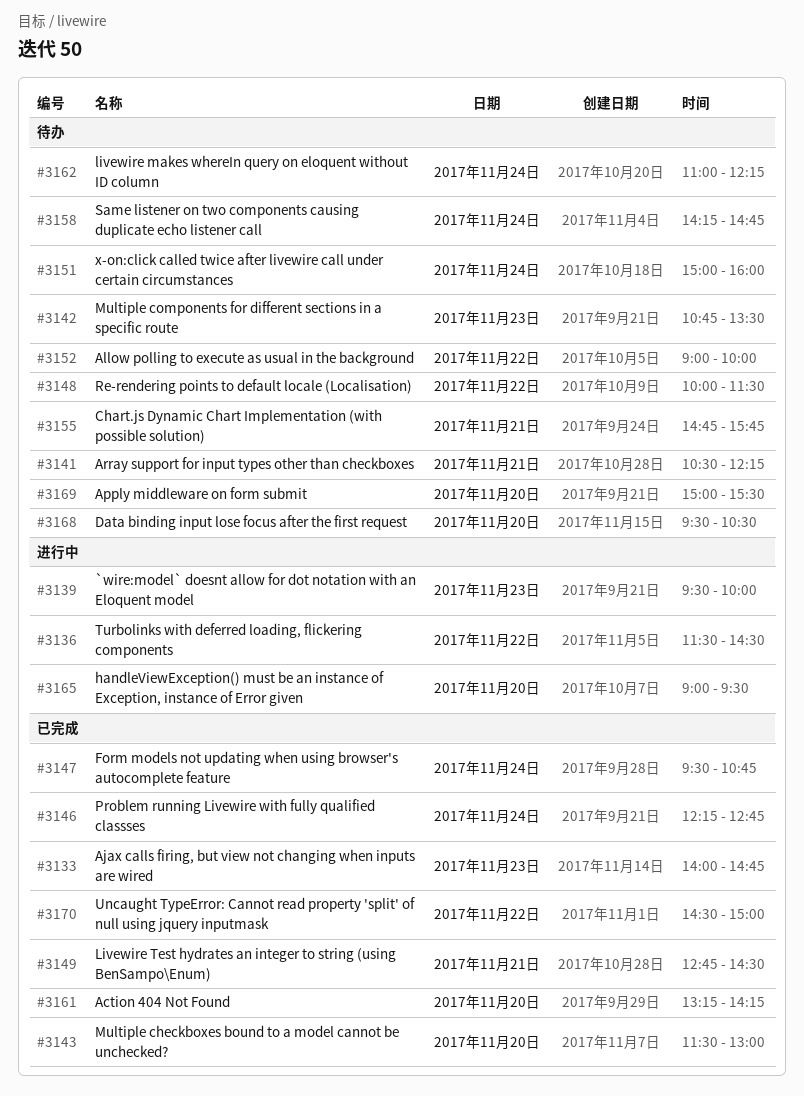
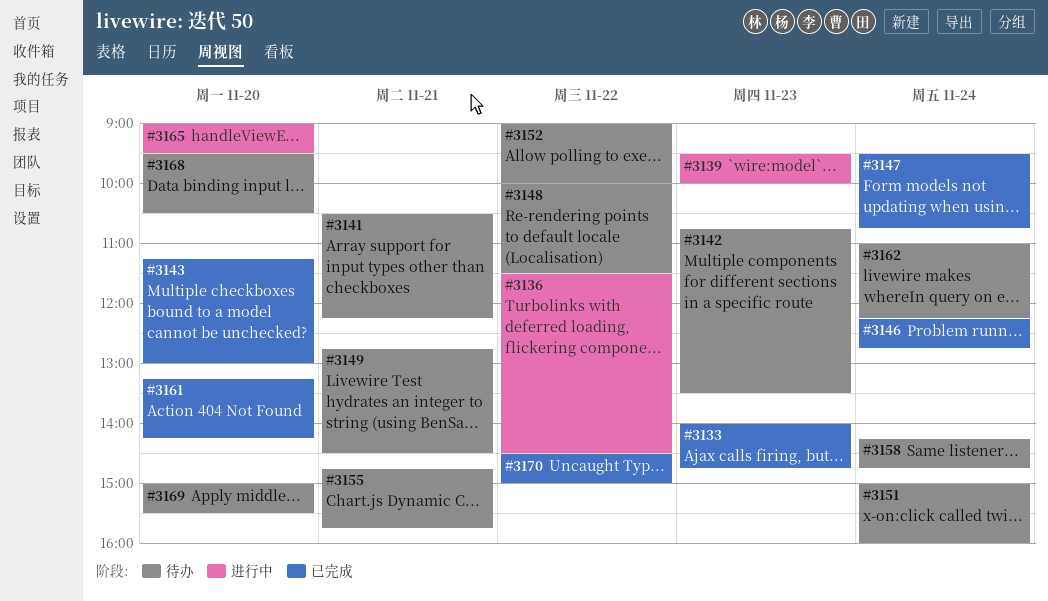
#3143, begins: 11:30 -> 11:15
#3149, status: 已完成 -> 待办

